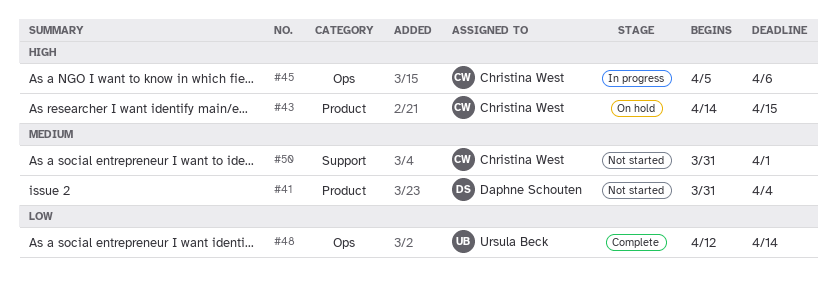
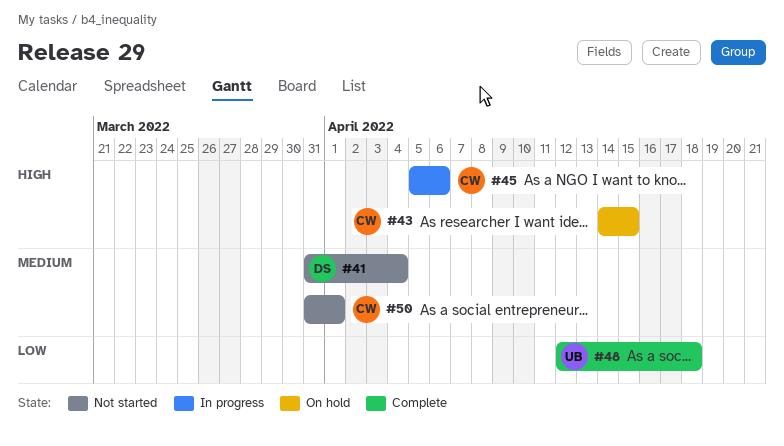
#48, due: Apr 14 -> Apr 18

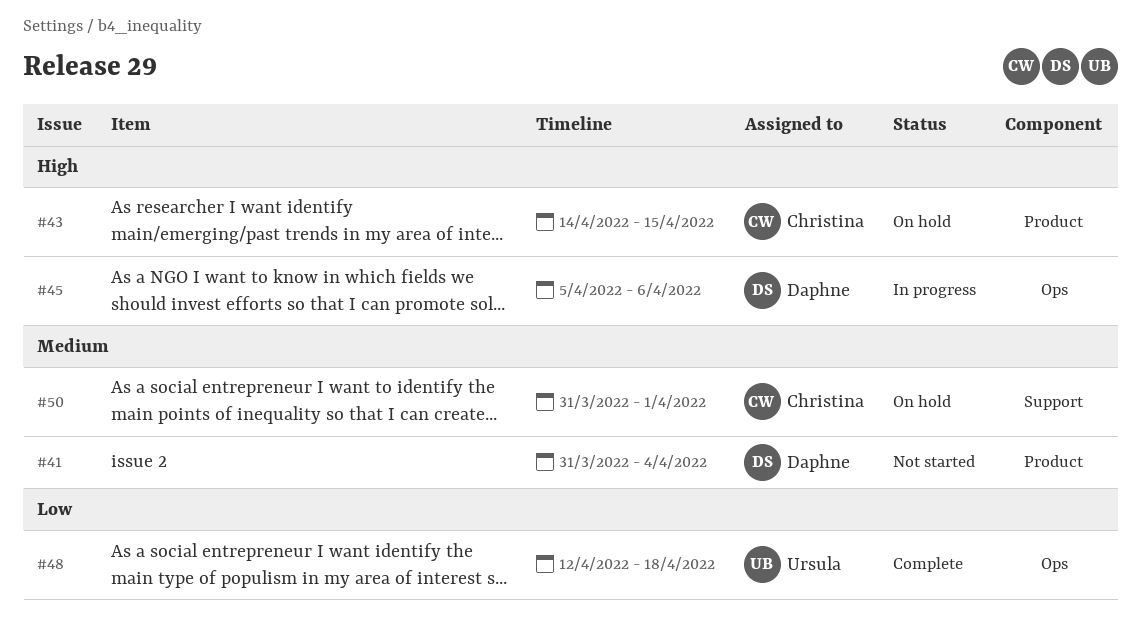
#45, owner: Christina -> Daphne
#50, status: Not started -> On hold

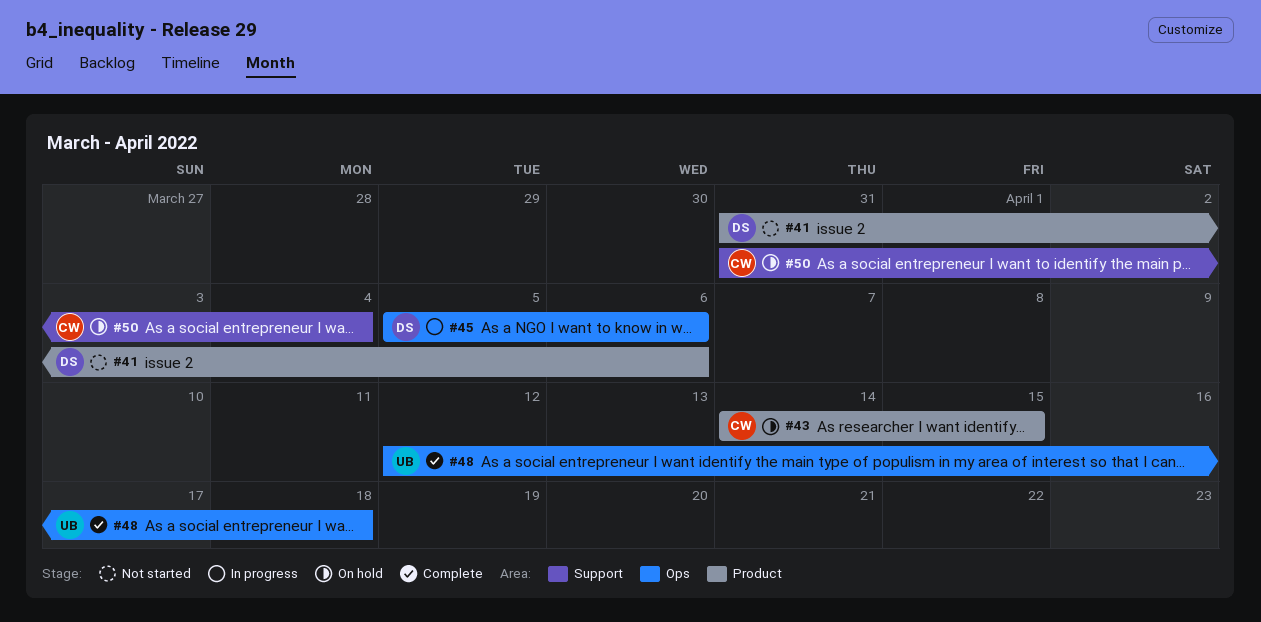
#41, due: Apr 4 -> Apr 6
#50, due: Apr 1 -> Apr 4

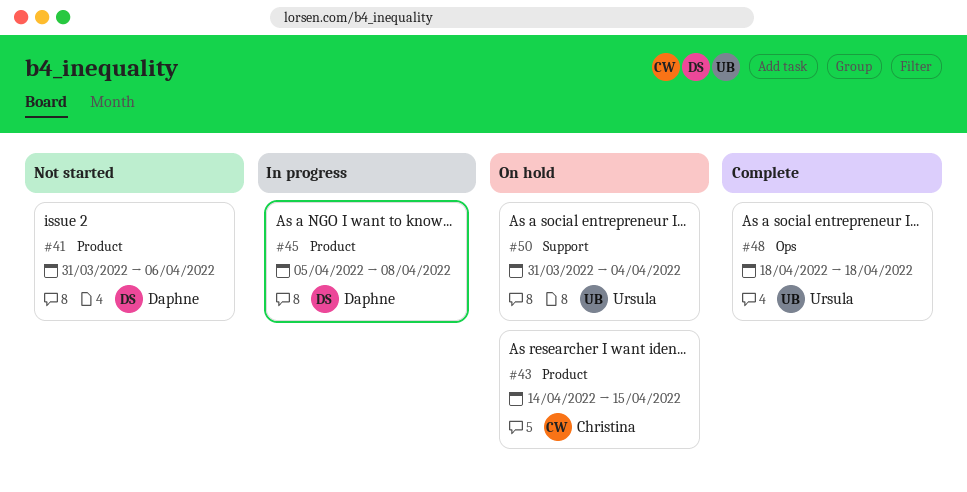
#45, label: Ops -> Product
#45, due: Apr 6 -> Apr 8
#48, start: Apr 12 -> Apr 18
#50, owner: Christina -> Ursula

